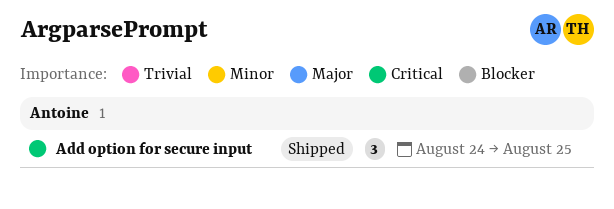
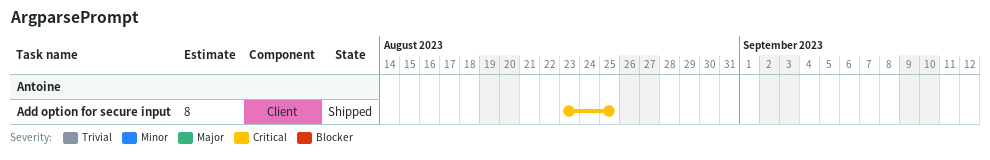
Add option for secure input, estimate: 3 -> 8
Add option for secure input, start: Aug 24 -> Aug 23

